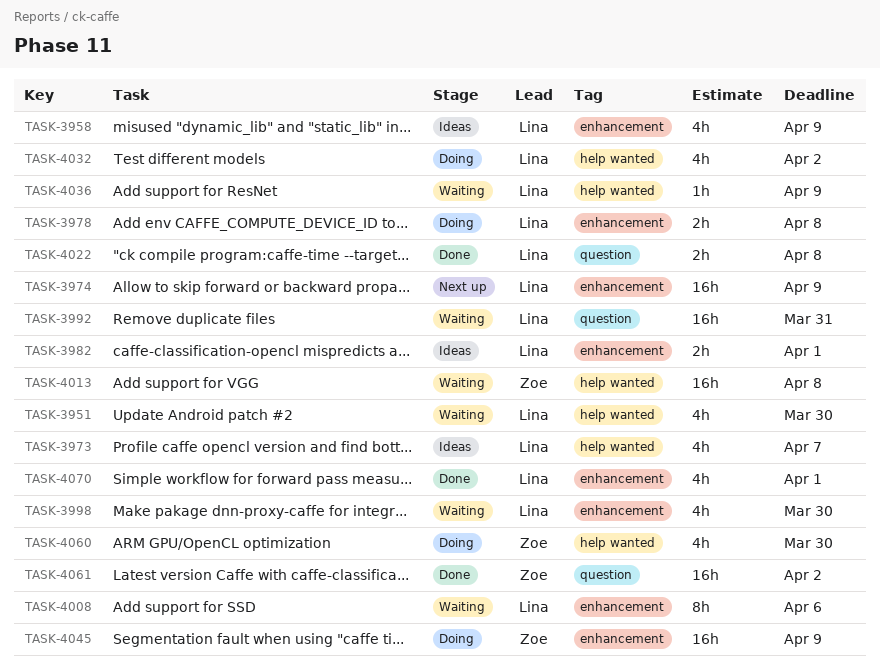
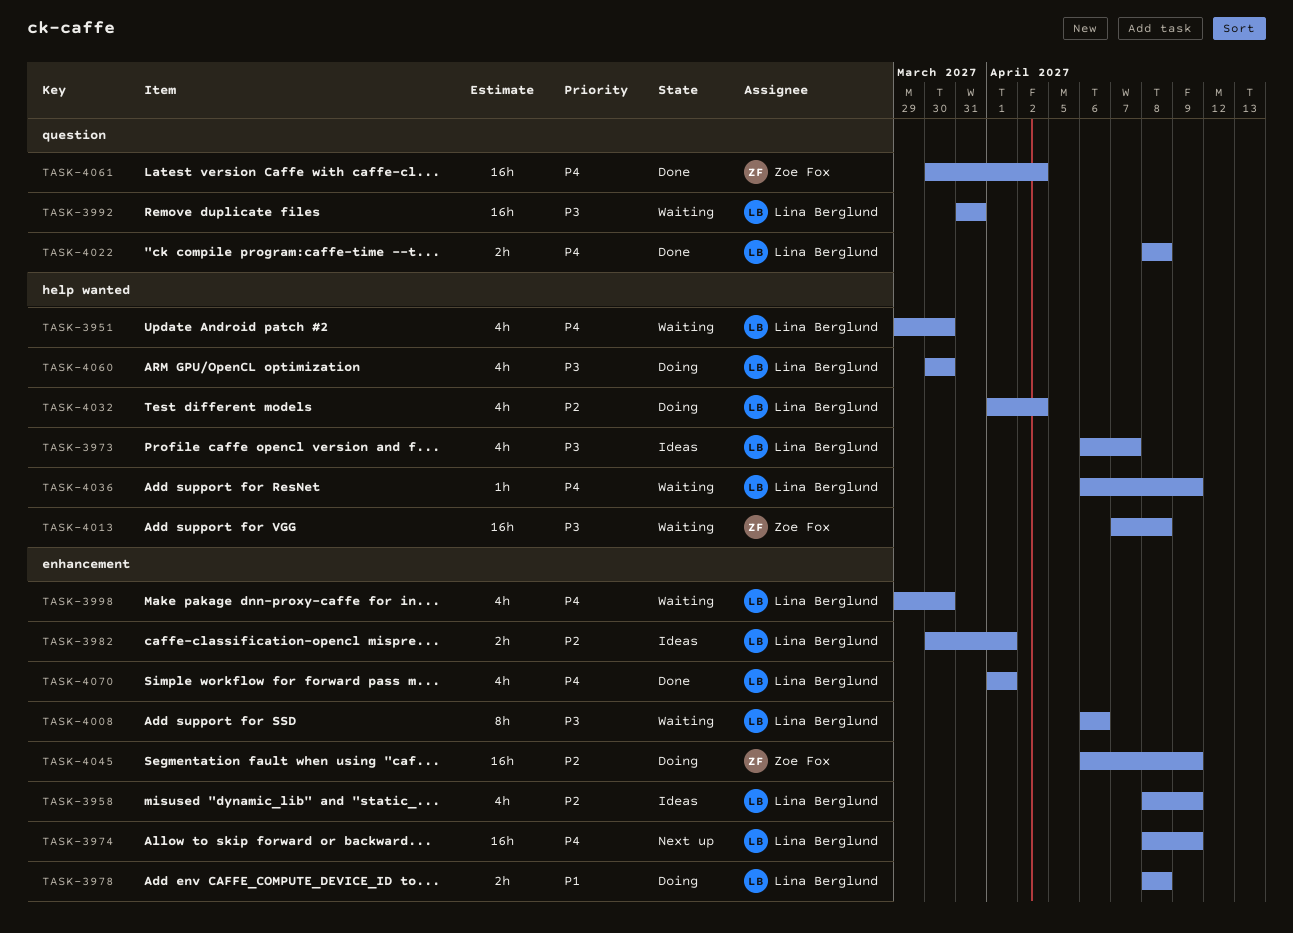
TASK-4060, owner: Zoe Fox -> Lina Berglund

